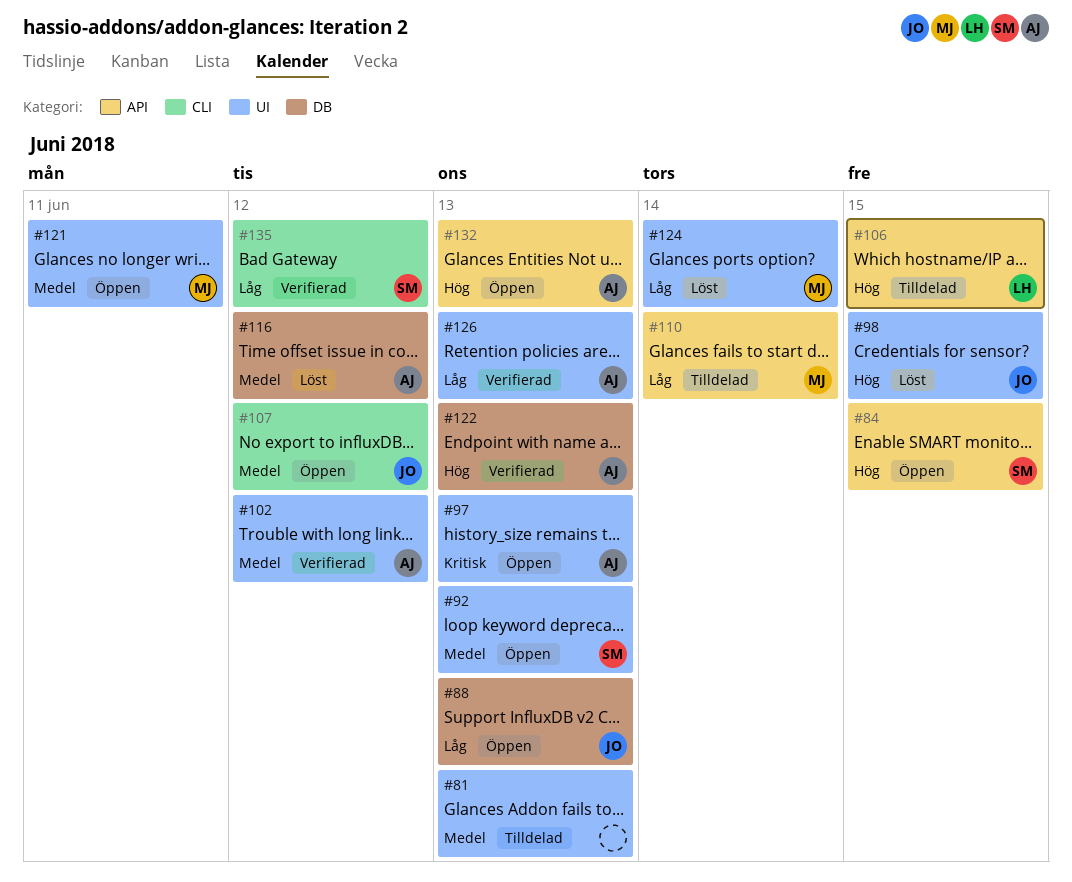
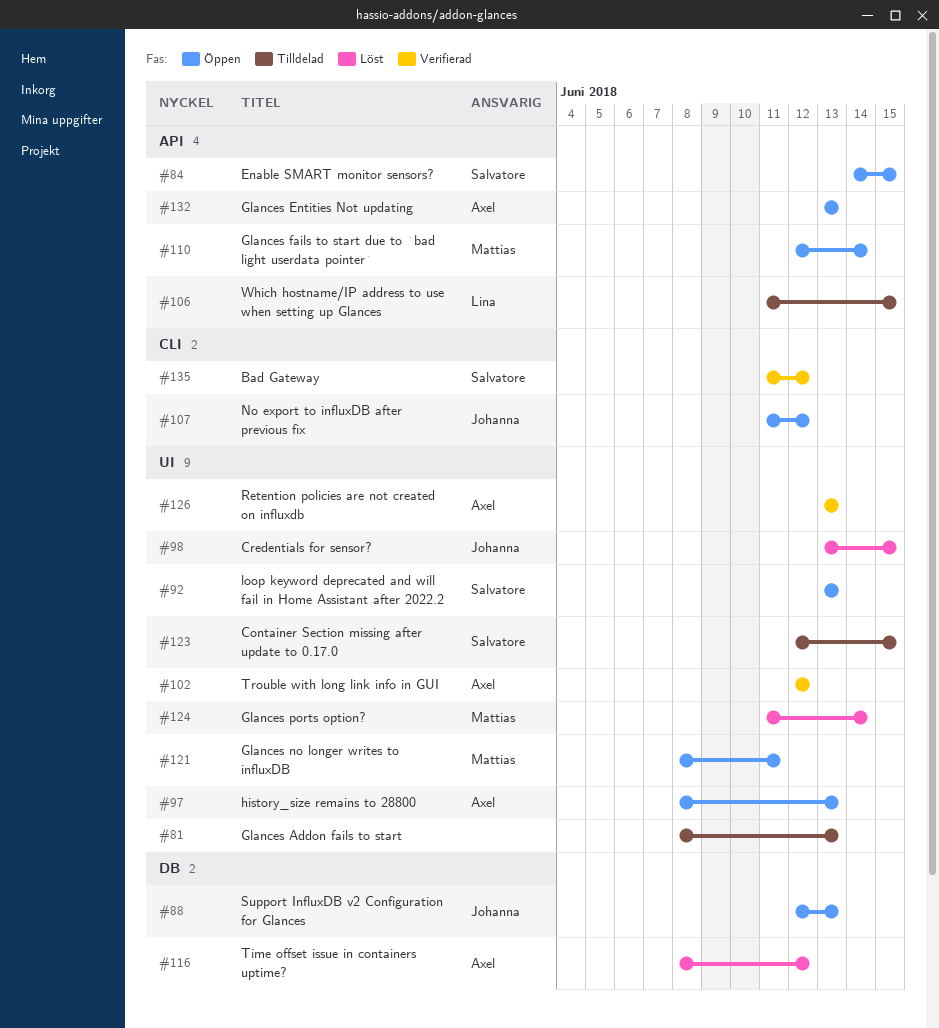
#110, status: Tilldelad -> Öppen
#122: present -> none
#123: none -> present

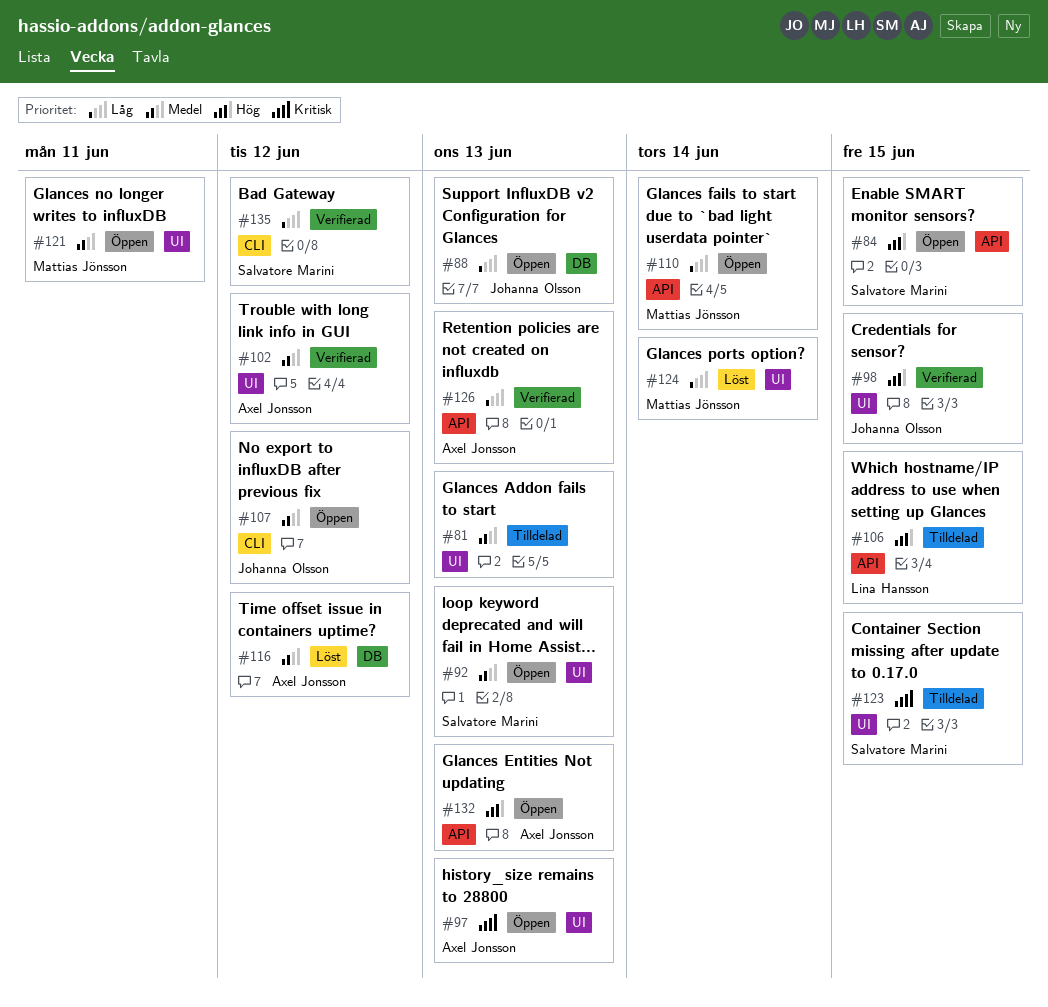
#98, status: Löst -> Verifierad
#126, label: UI -> API

